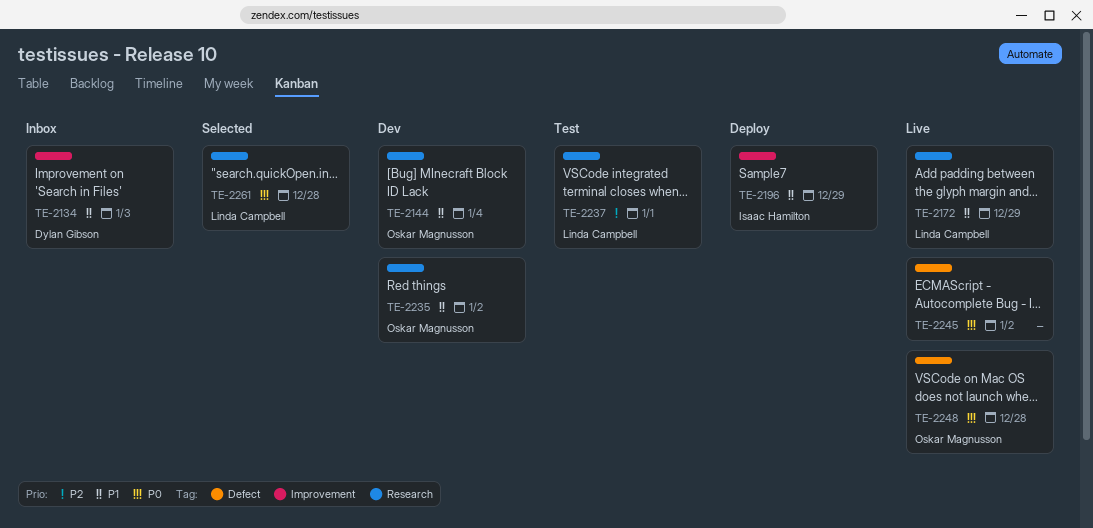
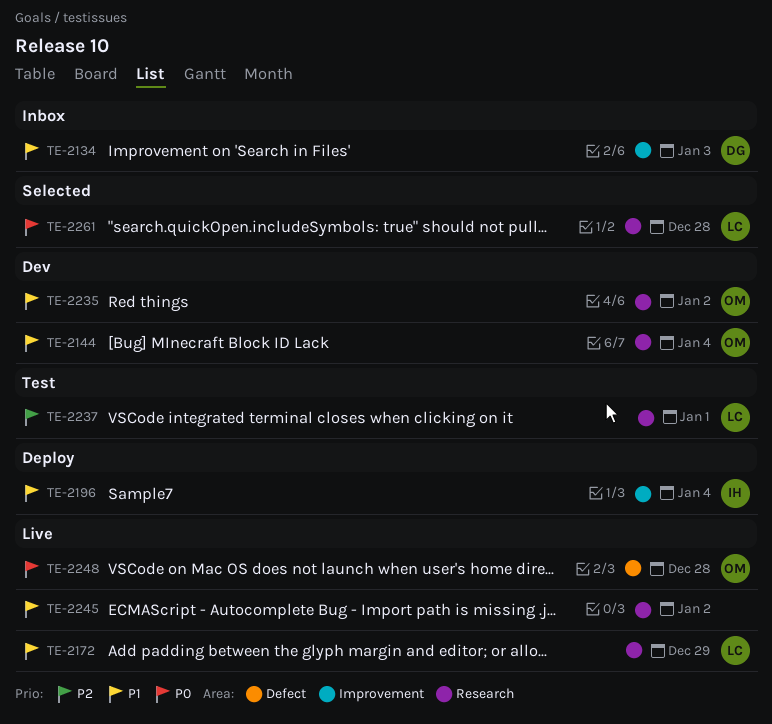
TE-2196, due: Dec 29 -> Jan 4
TE-2245, priority: P0 -> P1
TE-2245, label: Defect -> Research

